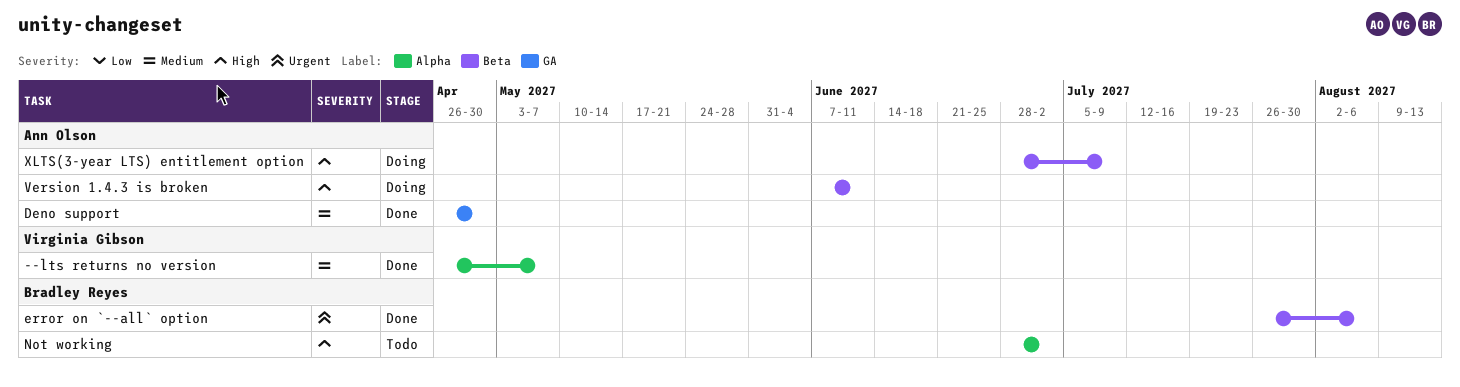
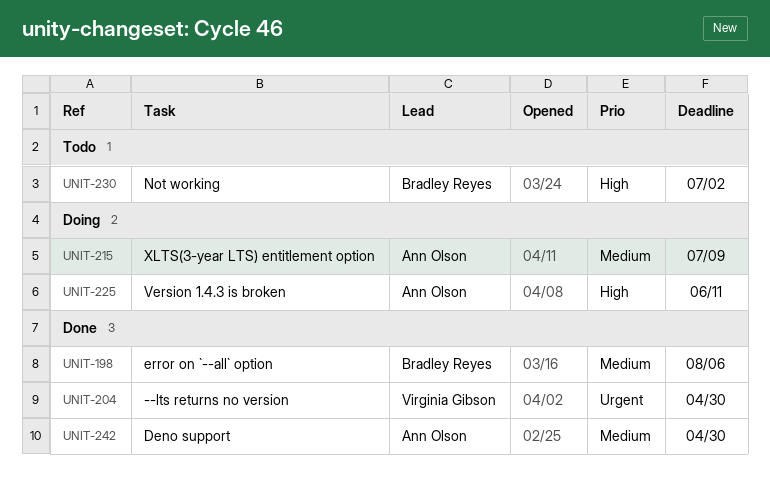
--lts returns no version, priority: Medium -> Urgent
--lts returns no version, due: May 7 -> Apr 30
error on `--all` option, priority: Urgent -> Medium
XLTS(3-year LTS) entitlement option, priority: High -> Medium

